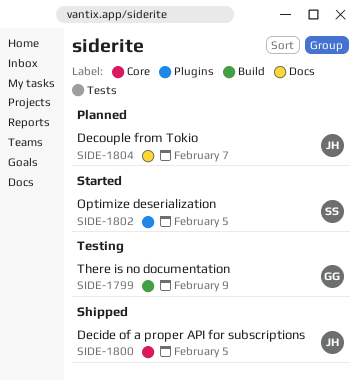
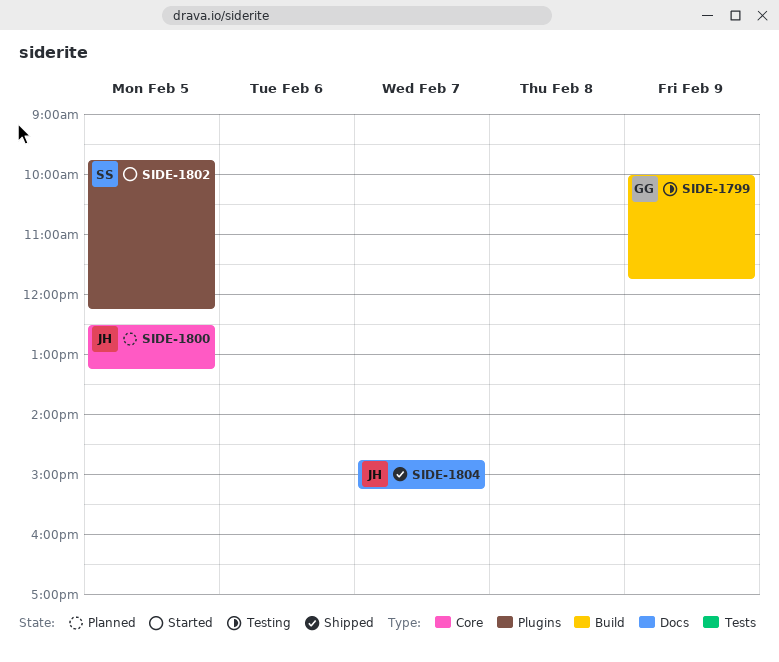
SIDE-1800, status: Shipped -> Planned
SIDE-1804, status: Planned -> Shipped

